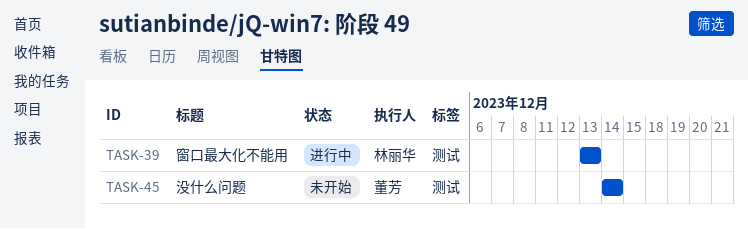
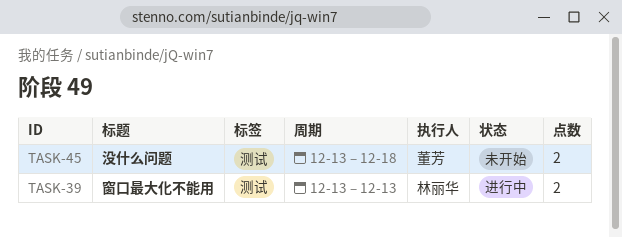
TASK-45, start: Dec 14 -> Dec 13
TASK-45, due: Dec 14 -> Dec 18

